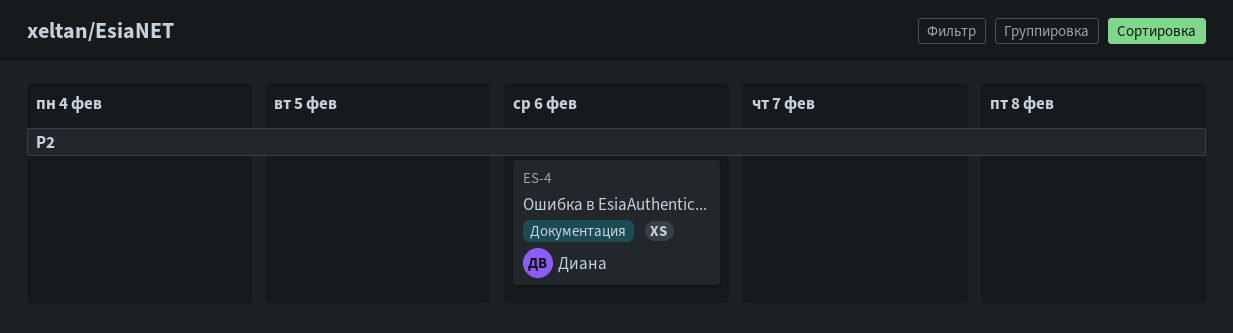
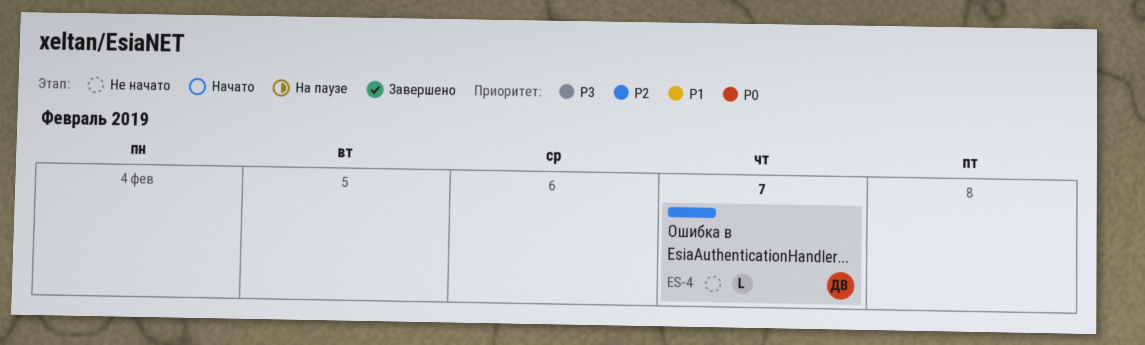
ES-4, estimate: XS -> L
ES-4, due: Feb 6 -> Feb 7

